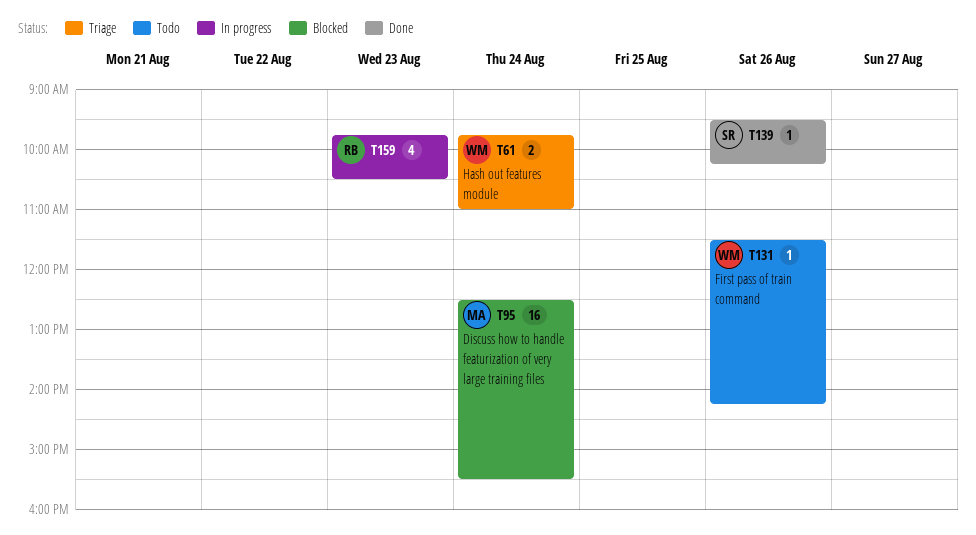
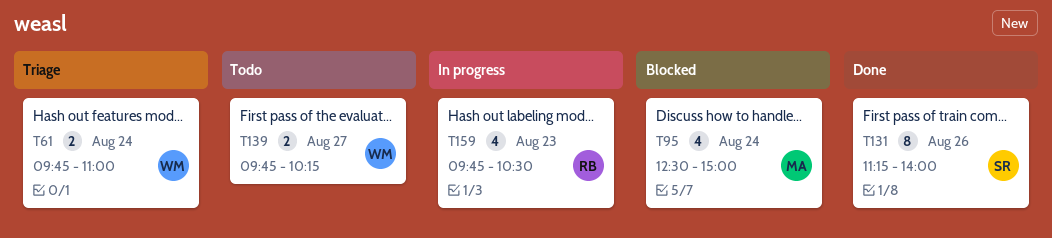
T95, estimate: 16 -> 4
T95, ends: 15:30 -> 15:00
T131, status: Todo -> Done
T131, owner: WM -> SR
T131, estimate: 1 -> 8
T131, begins: 11:30 -> 11:15
T131, ends: 14:15 -> 14:00
T139, status: Done -> Todo
T139, owner: SR -> WM
T139, estimate: 1 -> 2
T139, day: Aug 26 -> Aug 27
T139, begins: 09:30 -> 09:45

